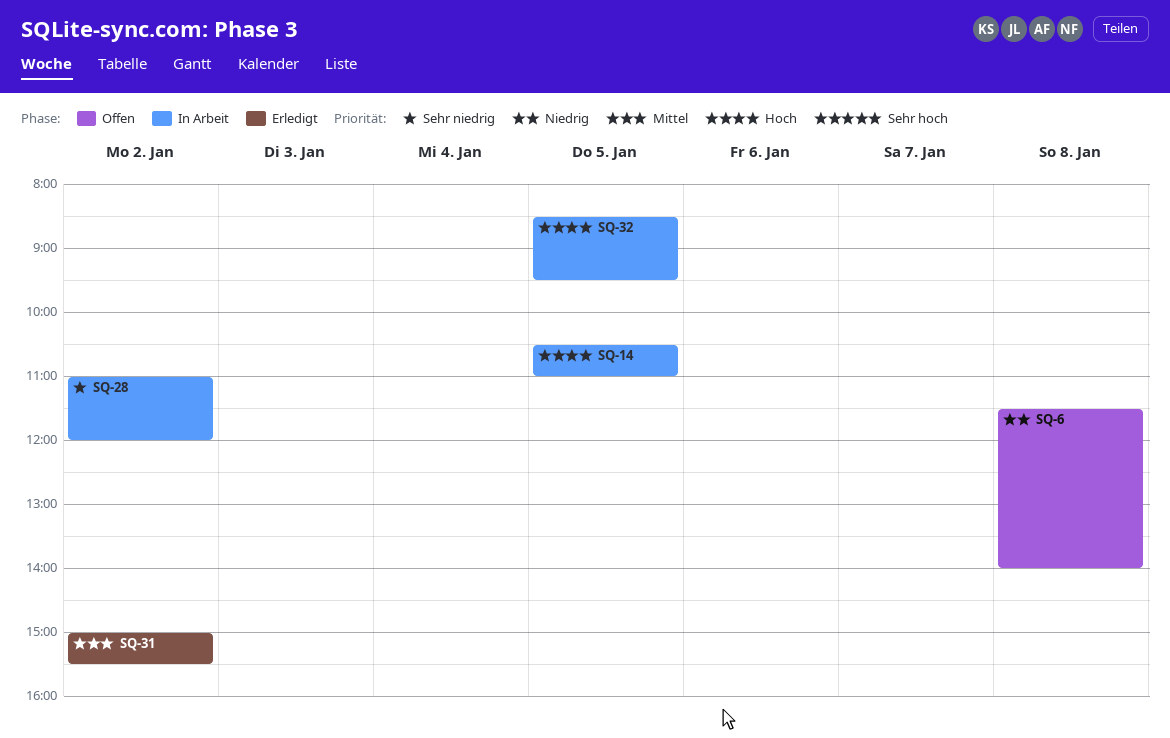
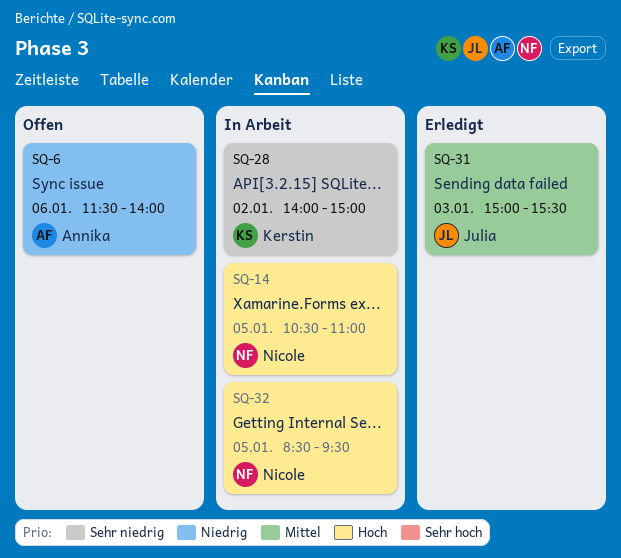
SQ-6, day: Jan 8 -> Jan 6
SQ-28, begins: 11:00 -> 14:00
SQ-28, ends: 12:00 -> 15:00
SQ-31, day: Jan 2 -> Jan 3

